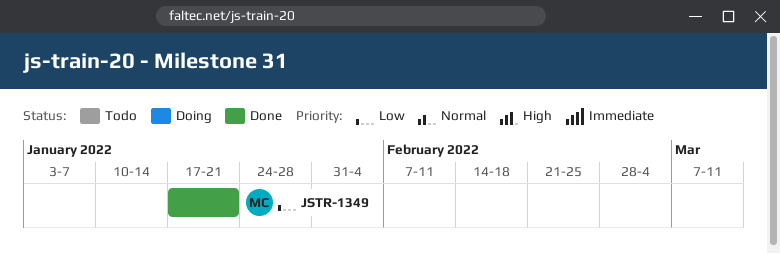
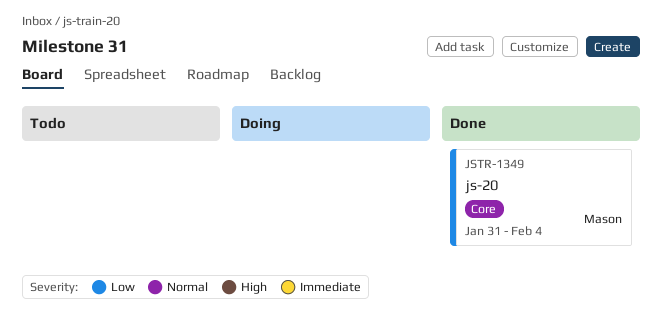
JSTR-1349, start: Jan 17 -> Jan 31
JSTR-1349, due: Jan 21 -> Feb 4

